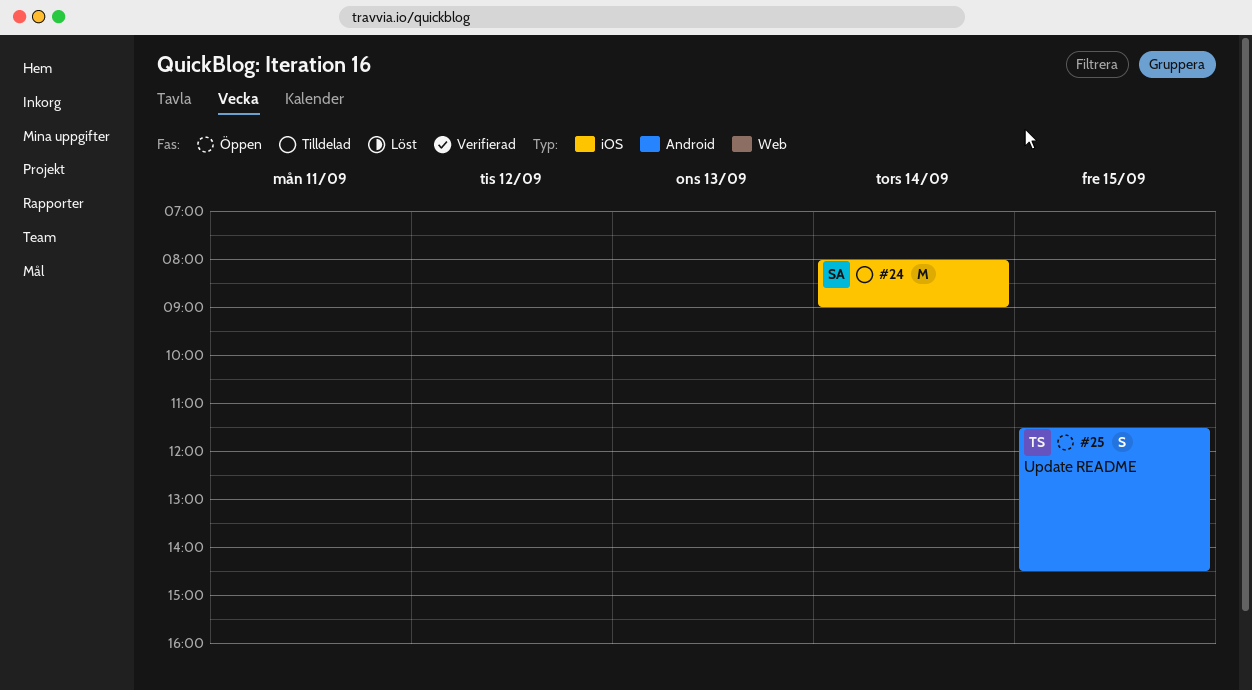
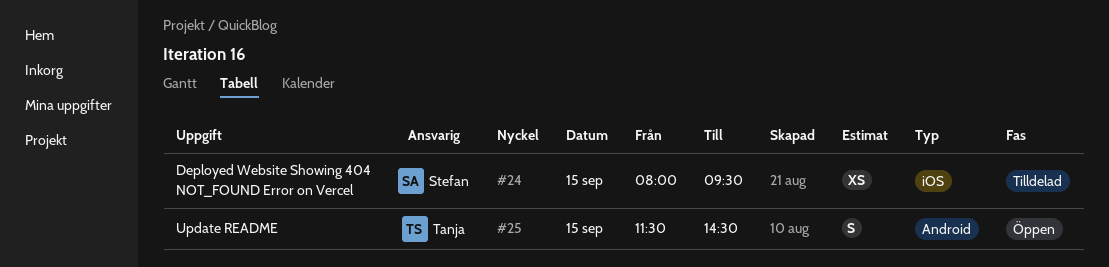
#24, estimate: M -> XS
#24, day: Sep 14 -> Sep 15
#24, ends: 09:00 -> 09:30

